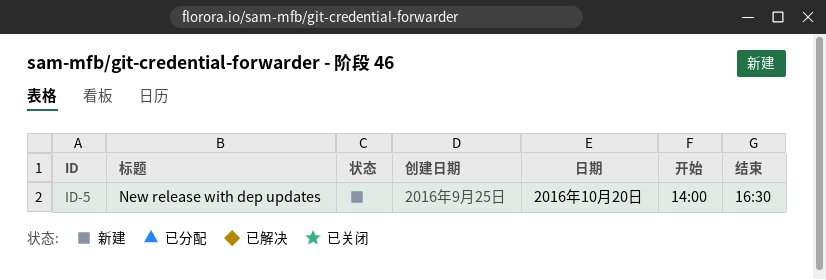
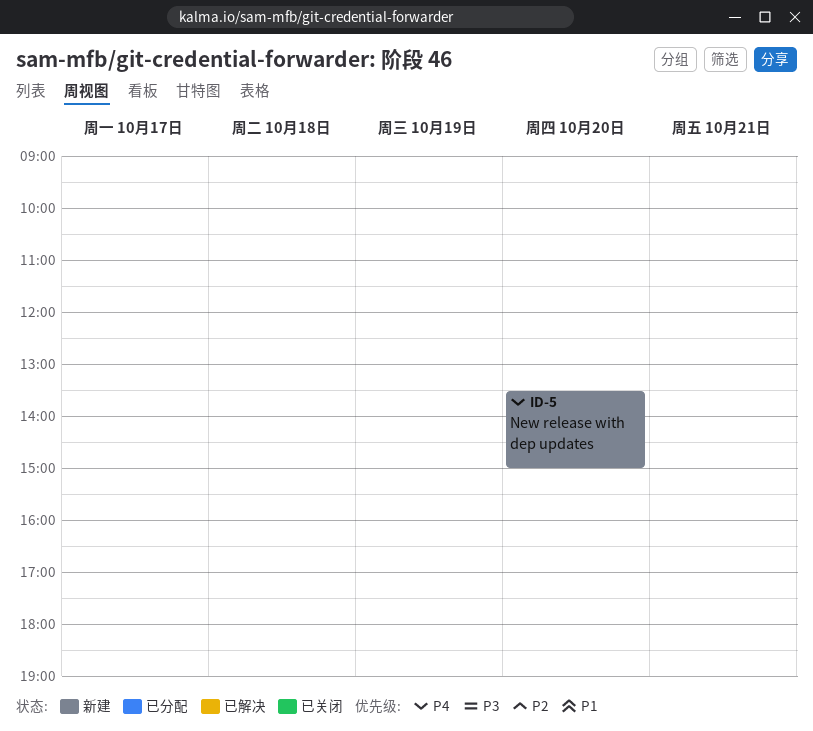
ID-5, begins: 14:00 -> 13:30
ID-5, ends: 16:30 -> 15:00

